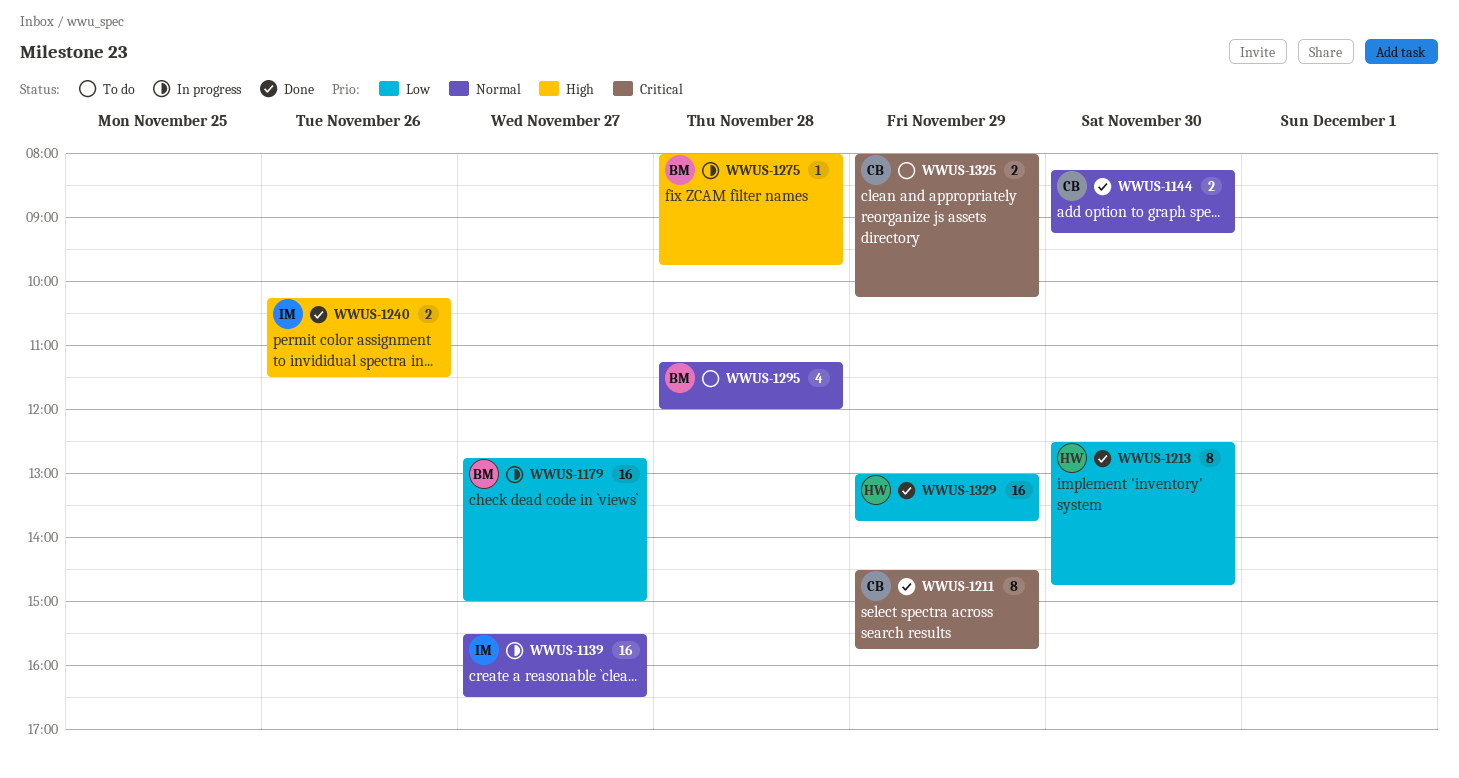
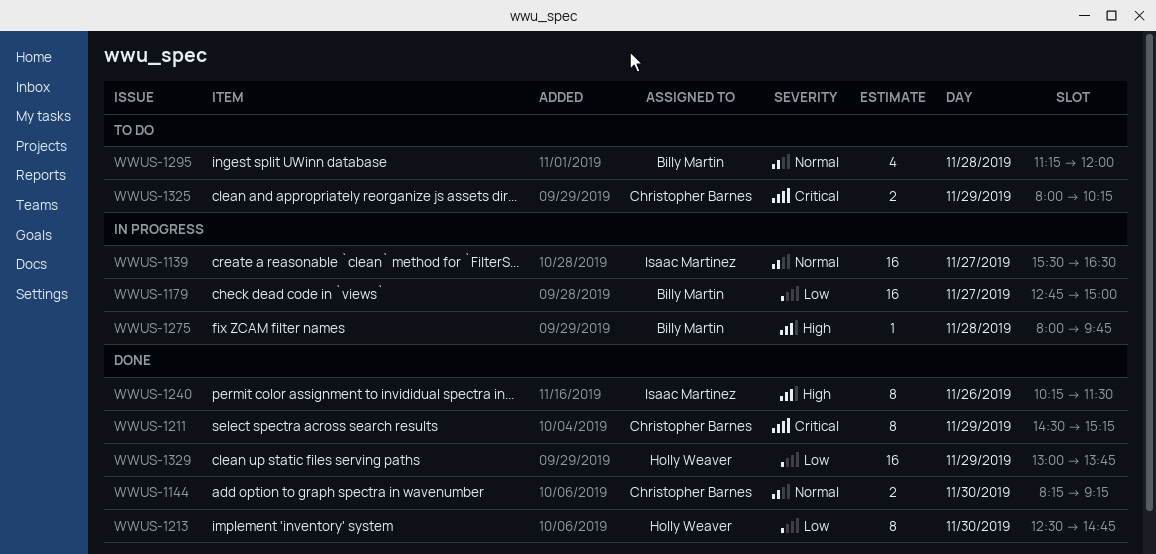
WWUS-1211, ends: 15:45 -> 15:15
WWUS-1240, estimate: 2 -> 8

